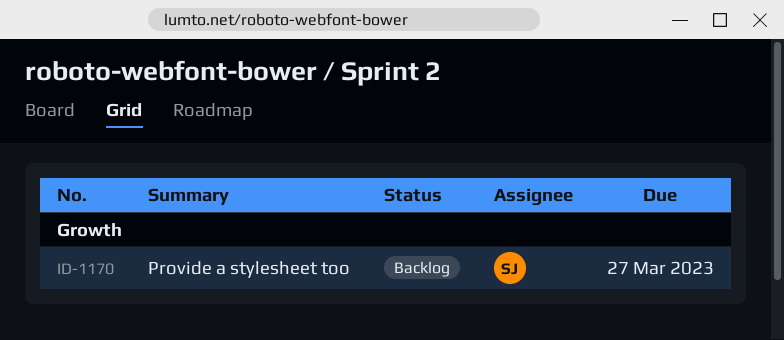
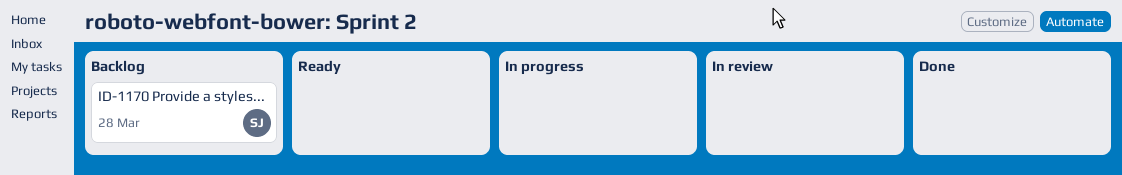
ID-1170, due: Mar 27 -> Mar 28

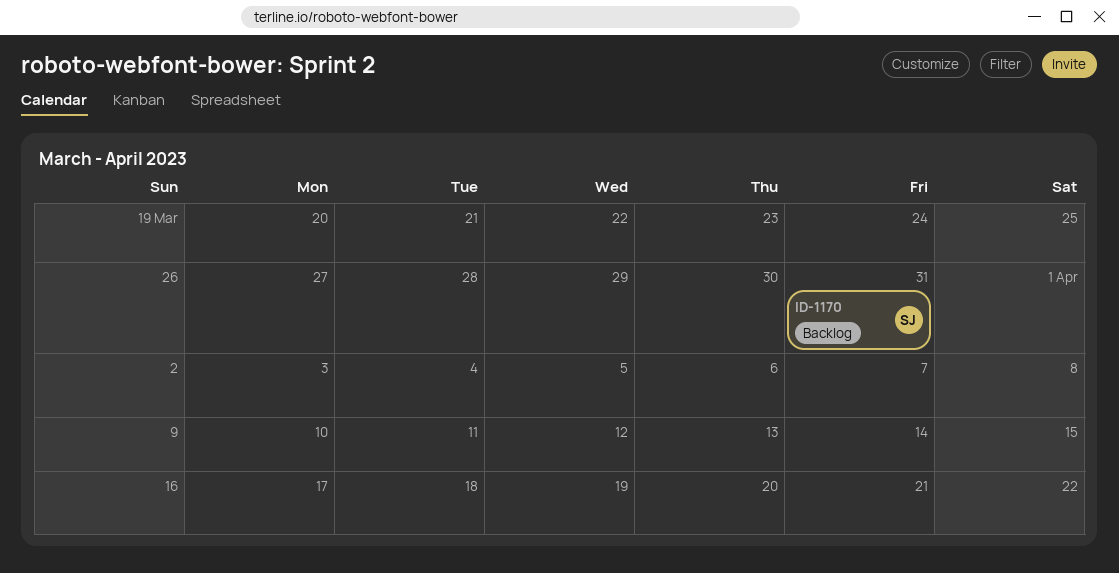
ID-1170, due: Mar 28 -> Mar 31

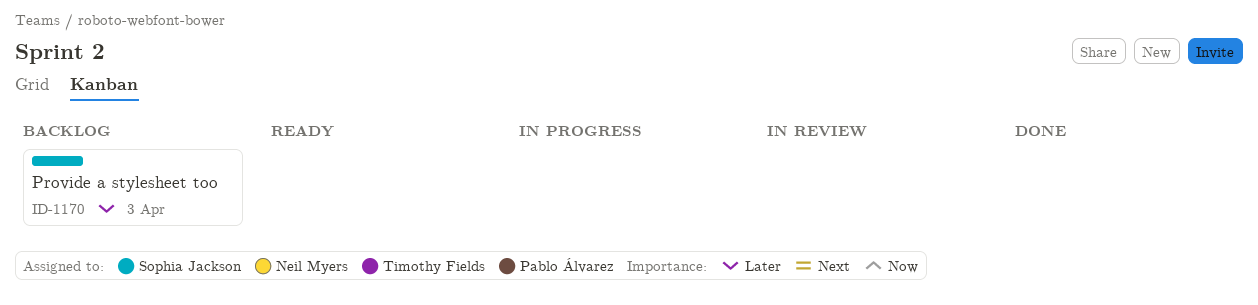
ID-1170, due: Mar 31 -> Apr 3

